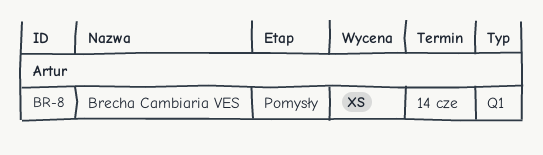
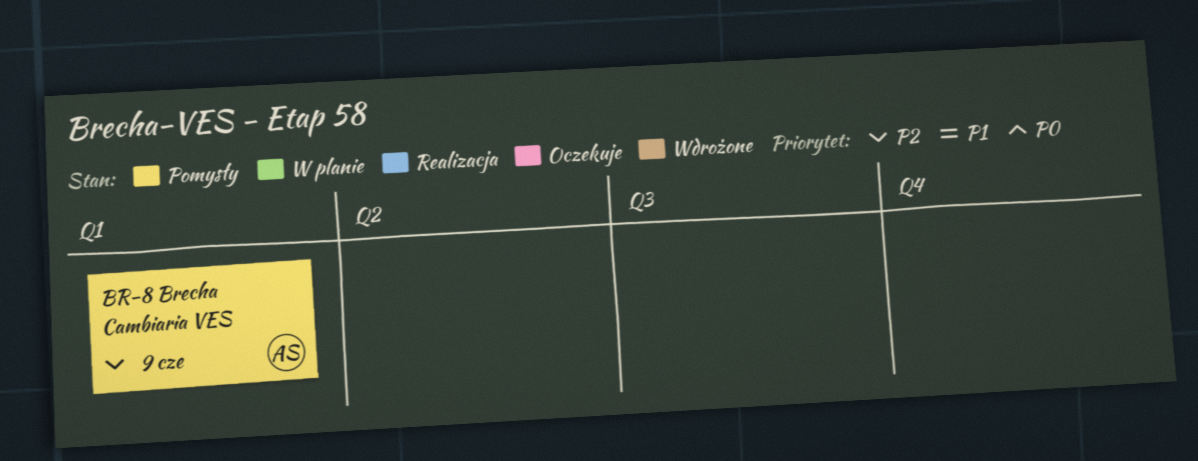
BR-8, due: Jun 14 -> Jun 9

